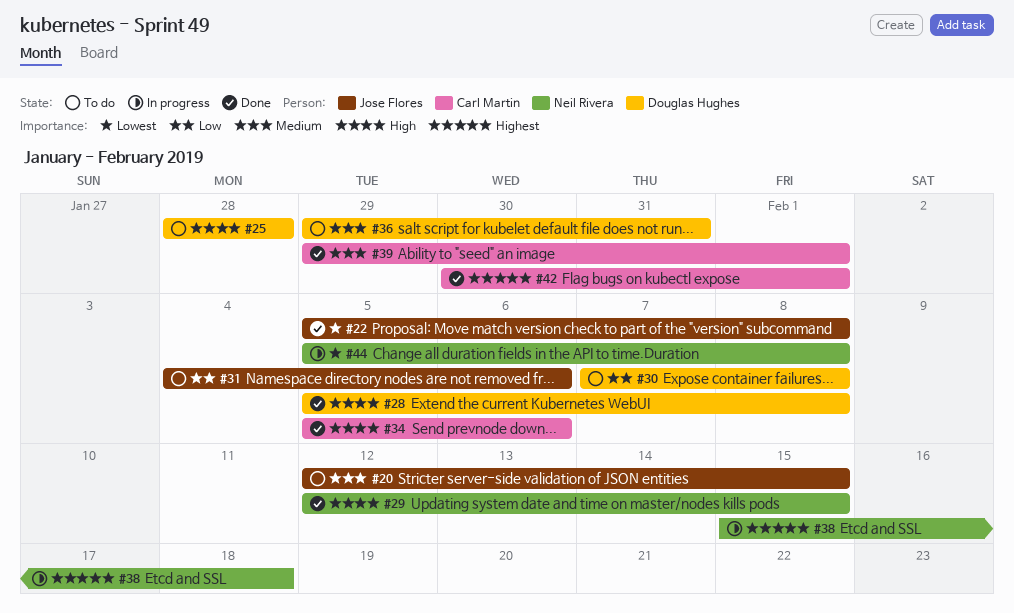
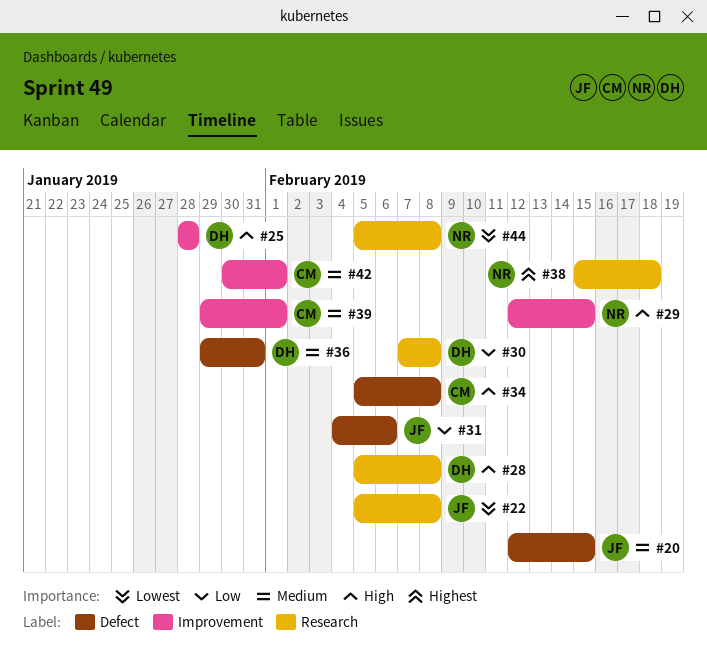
#34, due: Feb 6 -> Feb 8
#42, priority: Highest -> Medium

